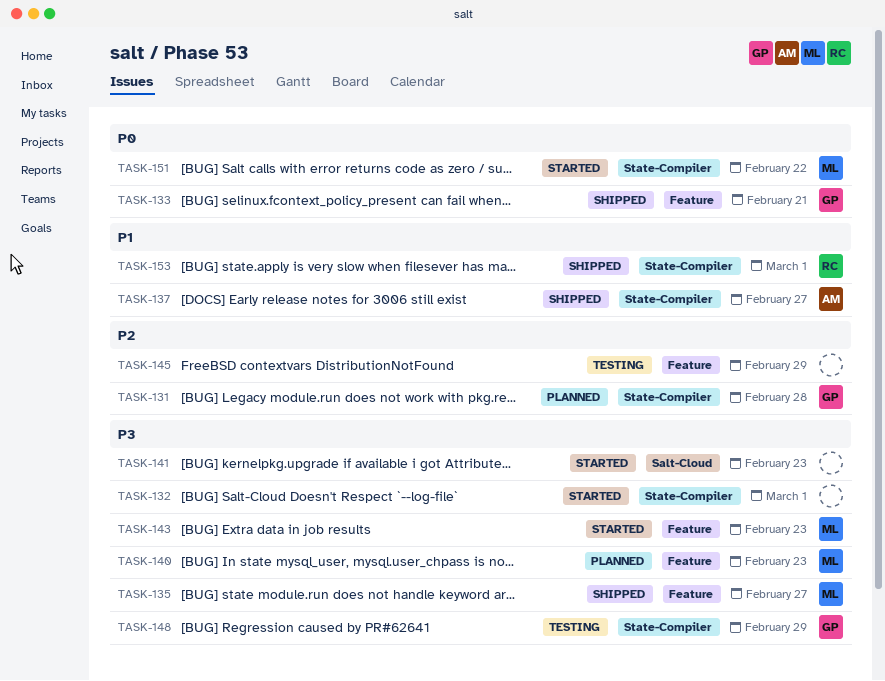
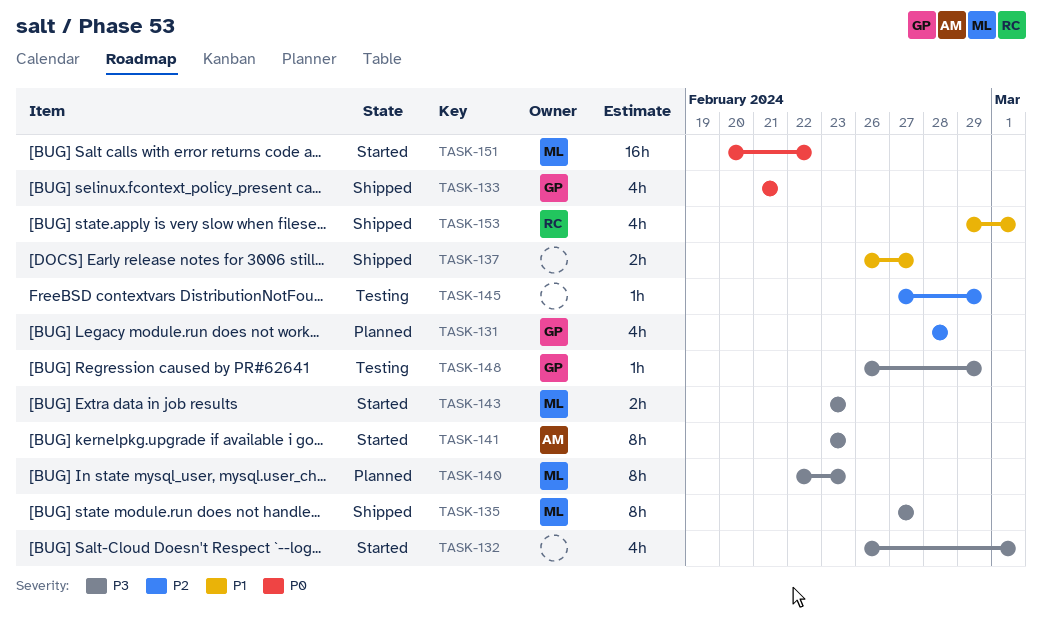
TASK-137, owner: AM -> none
TASK-141, owner: none -> AM

